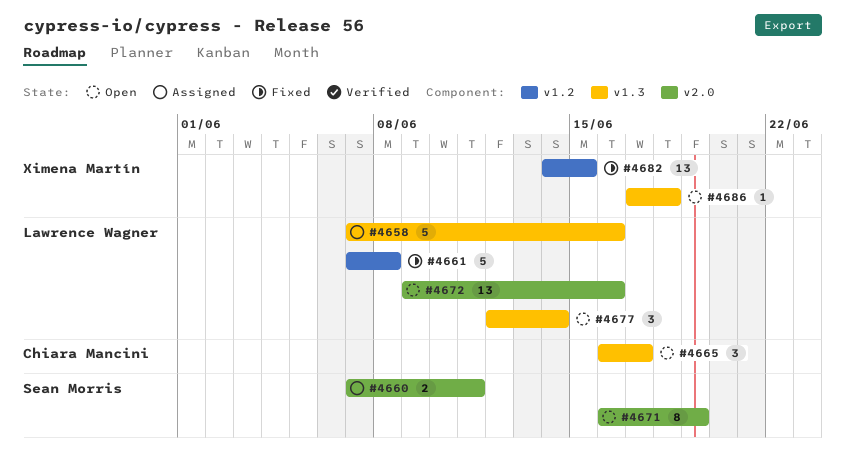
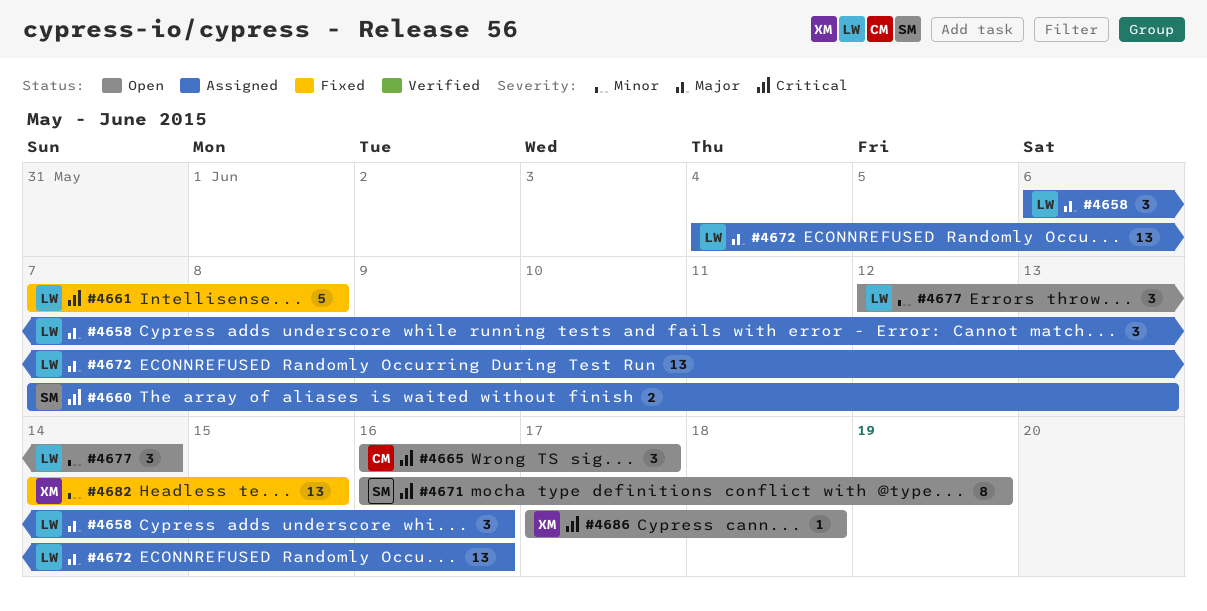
#4658, estimate: 5 -> 3
#4658, start: Jun 7 -> Jun 6
#4660, due: Jun 11 -> Jun 13
#4672, status: Open -> Assigned
#4672, start: Jun 9 -> Jun 4

